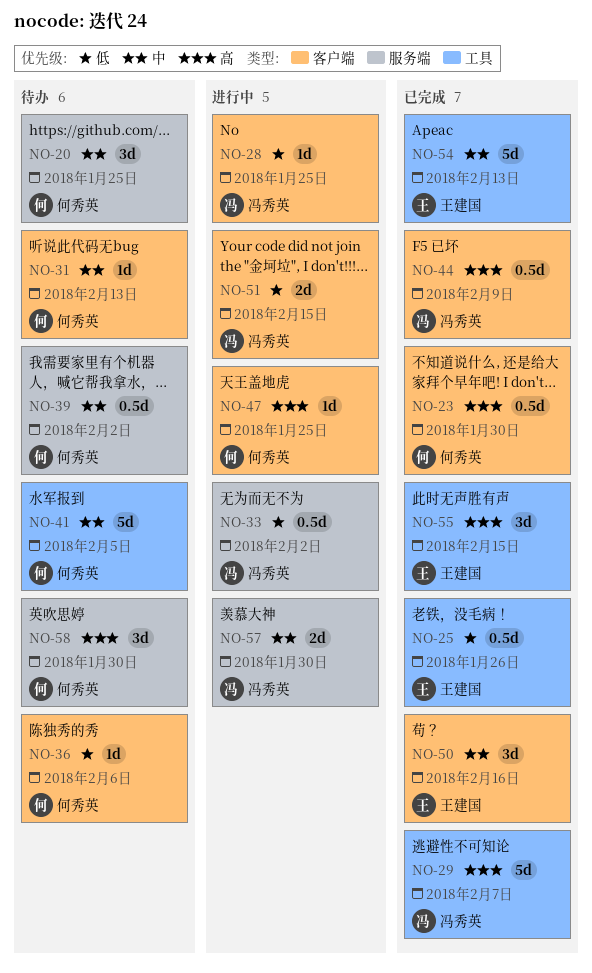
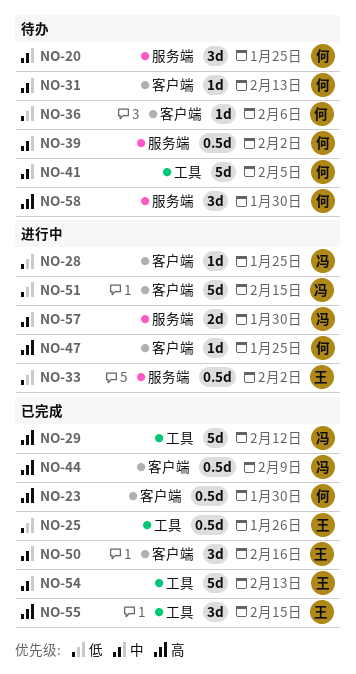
NO-29, due: Feb 7 -> Feb 12
NO-33, owner: 冯秀英 -> 王建国
NO-51, estimate: 2d -> 5d

